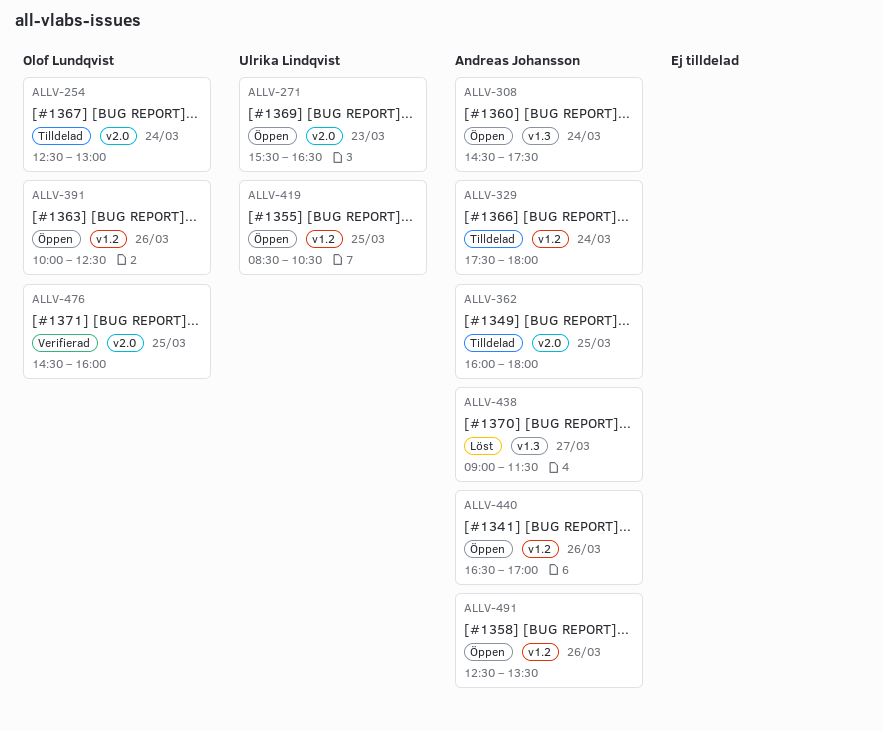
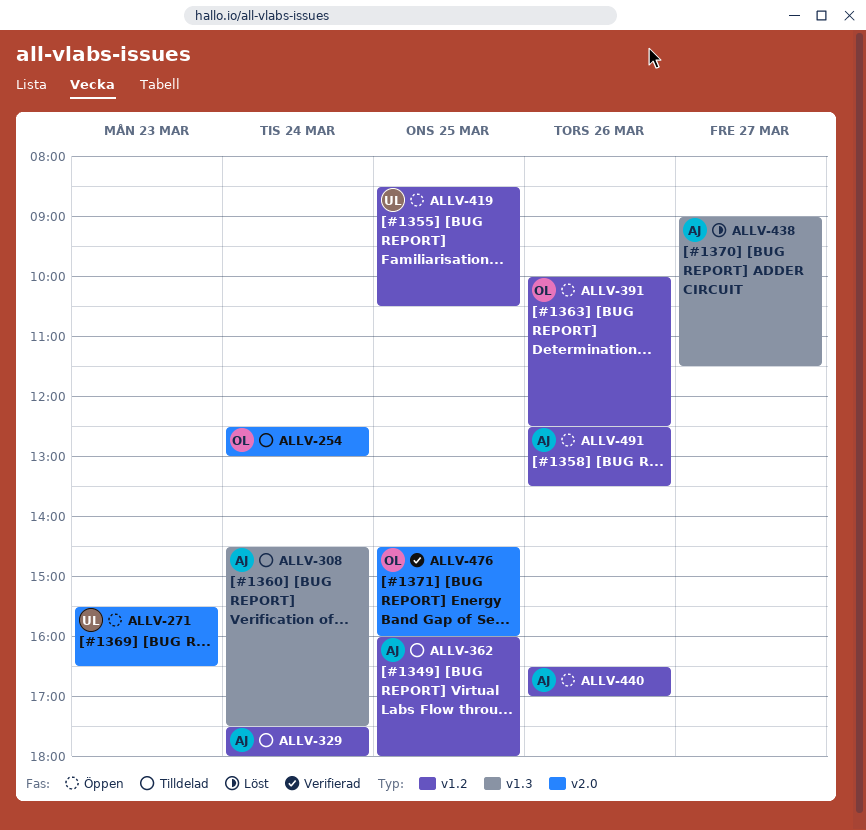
ALLV-308, status: Öppen -> Tilldelad
ALLV-362, label: v2.0 -> v1.2

